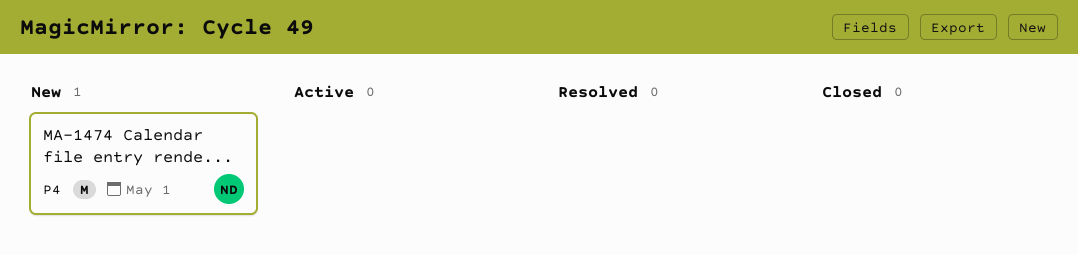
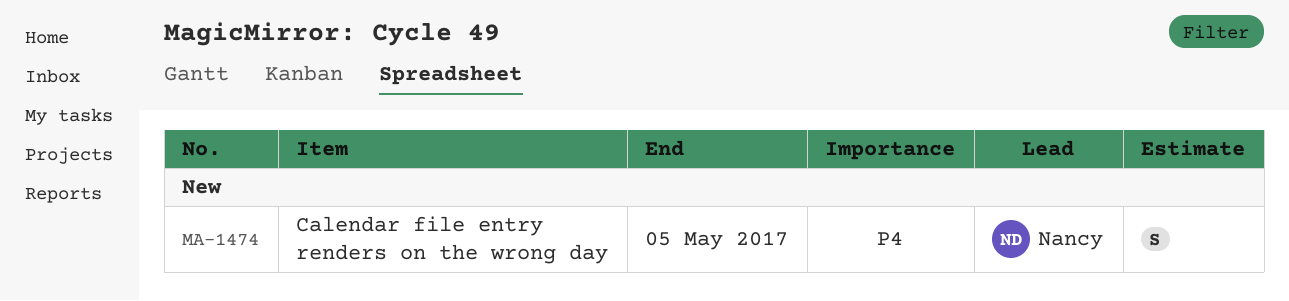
MA-1474, estimate: M -> S
MA-1474, due: May 1 -> May 5

